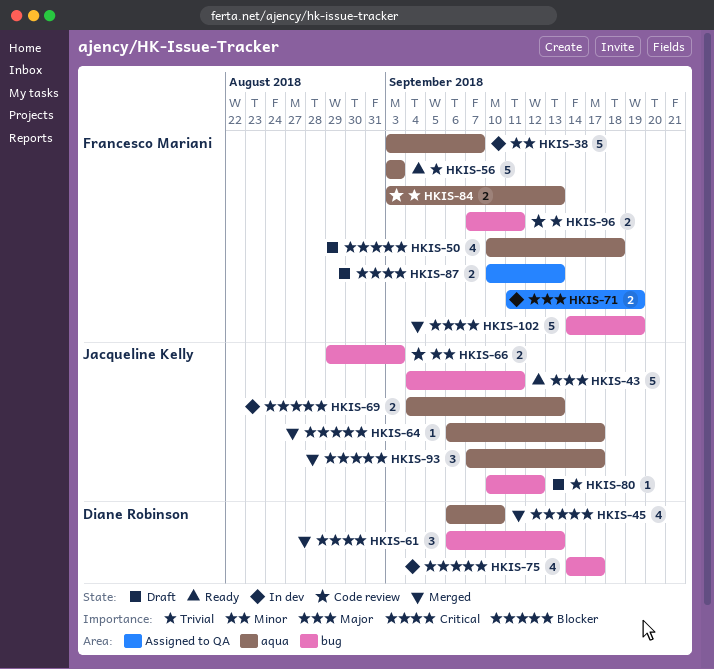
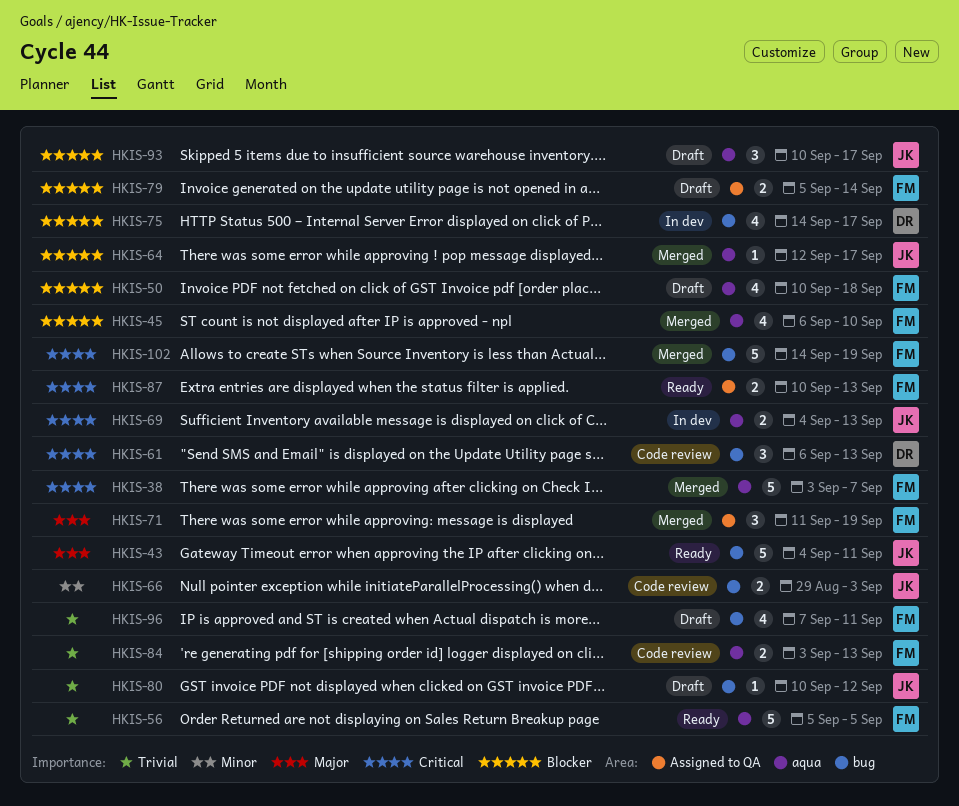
HKIS-38, status: In dev -> Merged
HKIS-38, priority: Minor -> Critical
HKIS-45, owner: Diane Robinson -> Francesco Mariani
HKIS-56, start: Sep 3 -> Sep 5
HKIS-56, due: Sep 3 -> Sep 5
HKIS-61, status: Merged -> Code review
HKIS-64, start: Sep 6 -> Sep 12
HKIS-69, priority: Blocker -> Critical
HKIS-71, status: In dev -> Merged
HKIS-71, estimate: 2 -> 3
HKIS-79: none -> present
HKIS-87, status: Draft -> Ready
HKIS-93, status: Merged -> Draft
HKIS-93, start: Sep 7 -> Sep 10
HKIS-96, status: Code review -> Draft
HKIS-96, estimate: 2 -> 4

